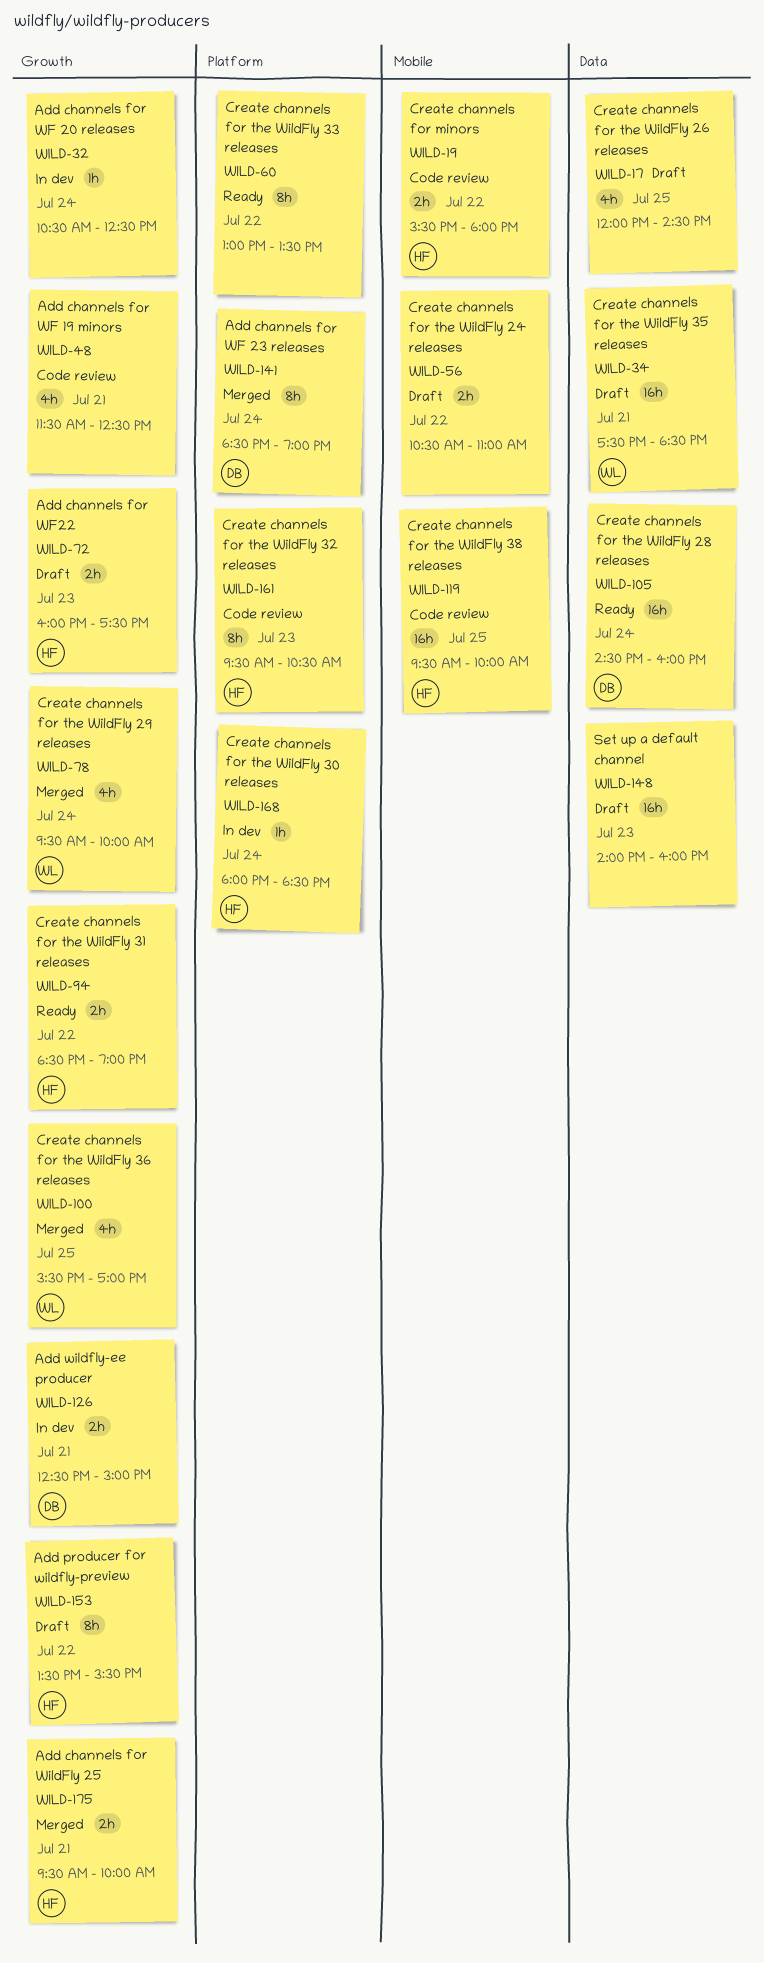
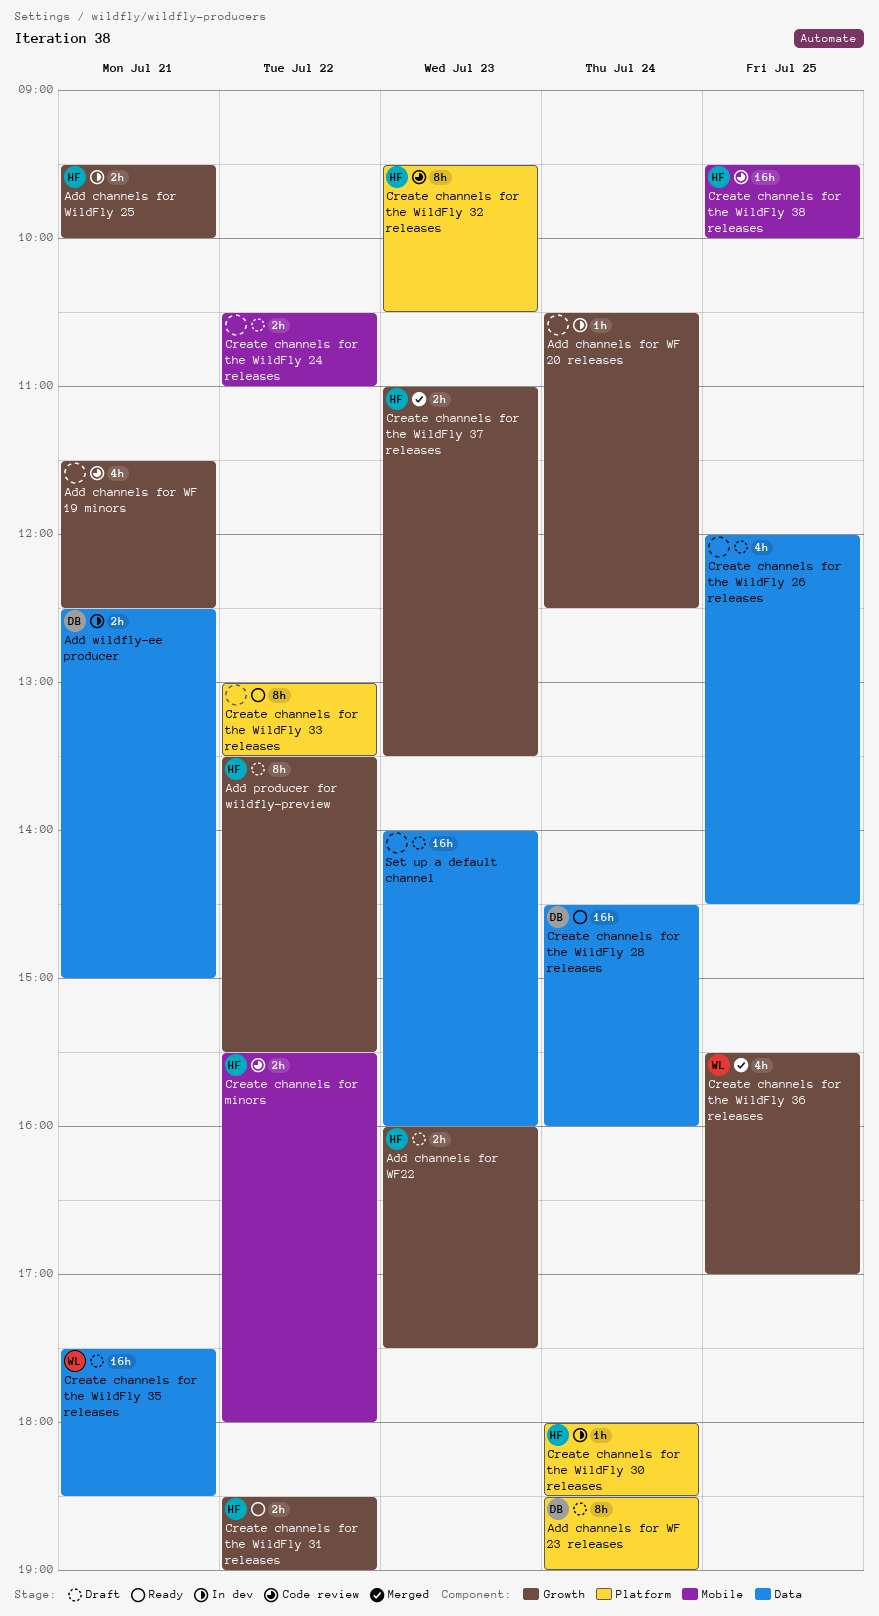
Add channels for WF 23 releases, status: Merged -> Draft
Add channels for WildFly 25, status: Merged -> In dev
Add wildfly-ee producer, label: Growth -> Data
Create channels for the WildFly 29 releases: present -> none
Create channels for the WildFly 37 releases: none -> present

